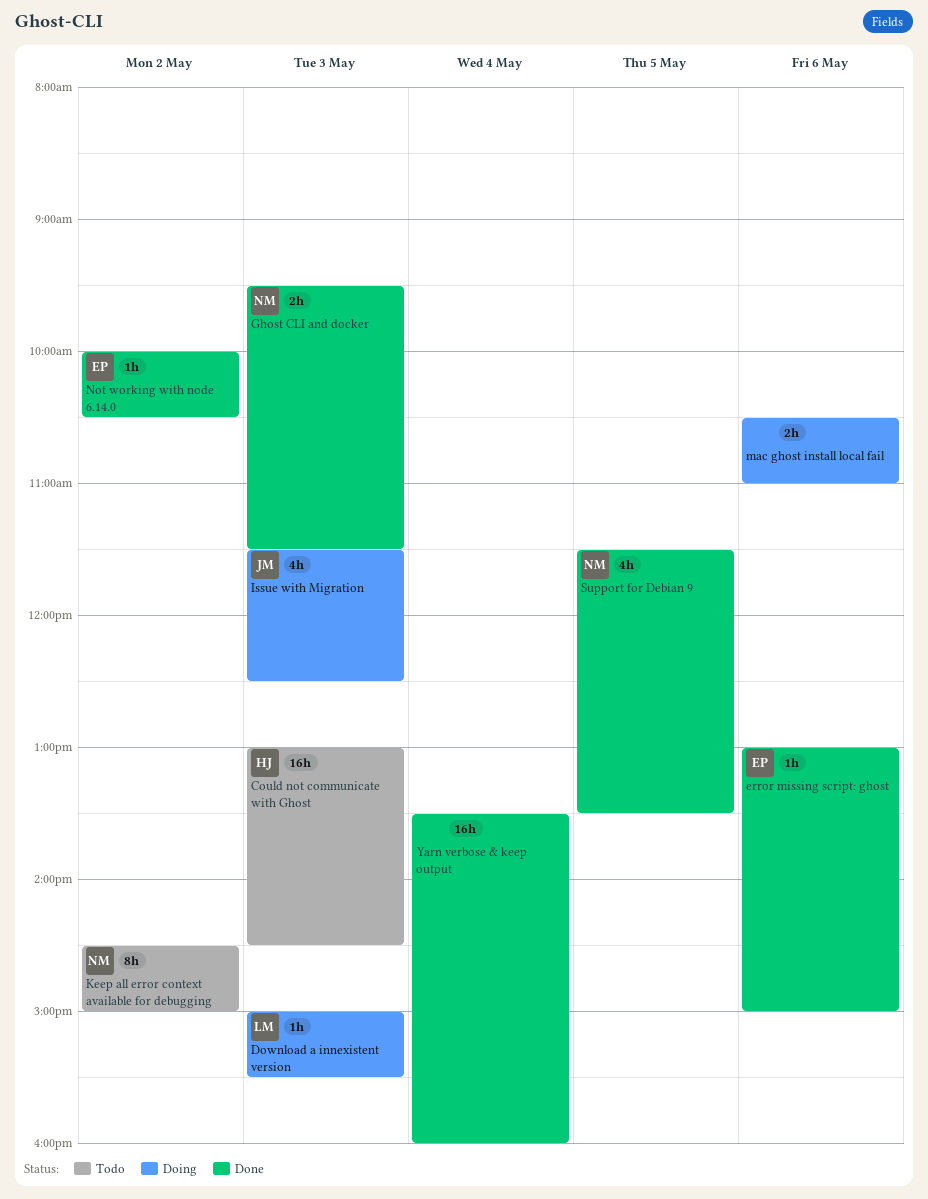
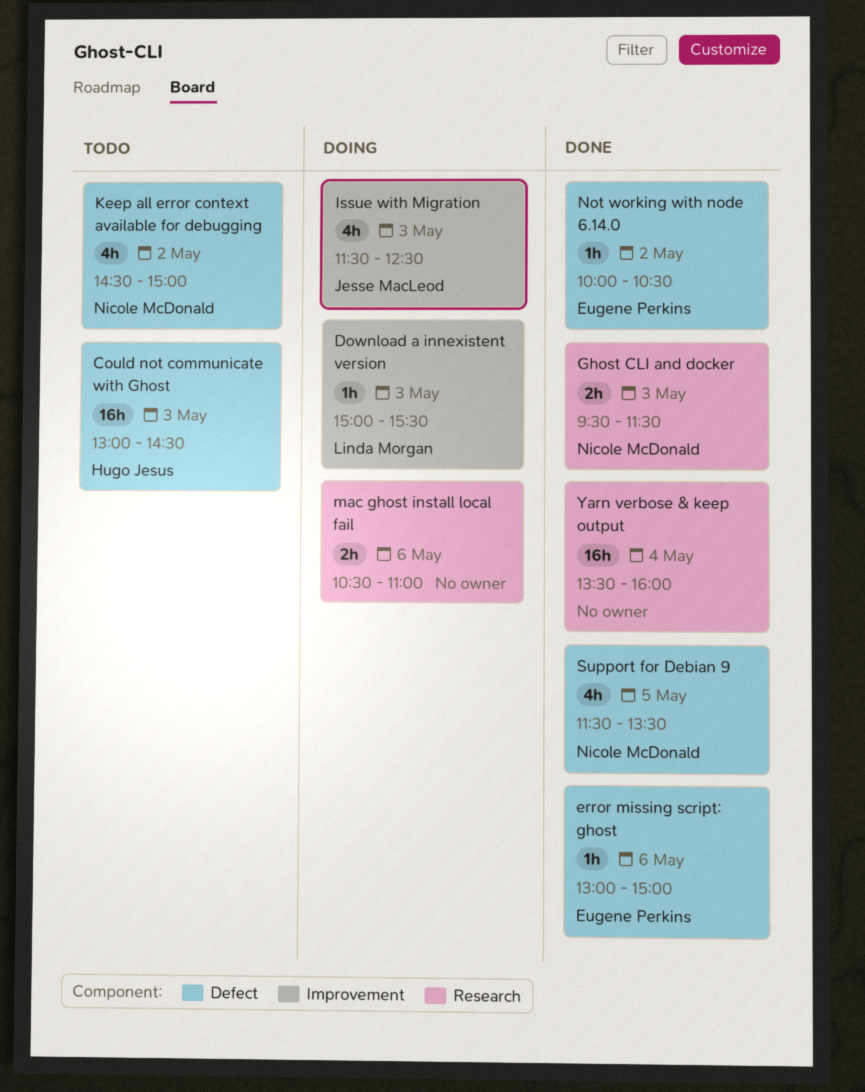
Keep all error context available for debugging, estimate: 8h -> 4h

